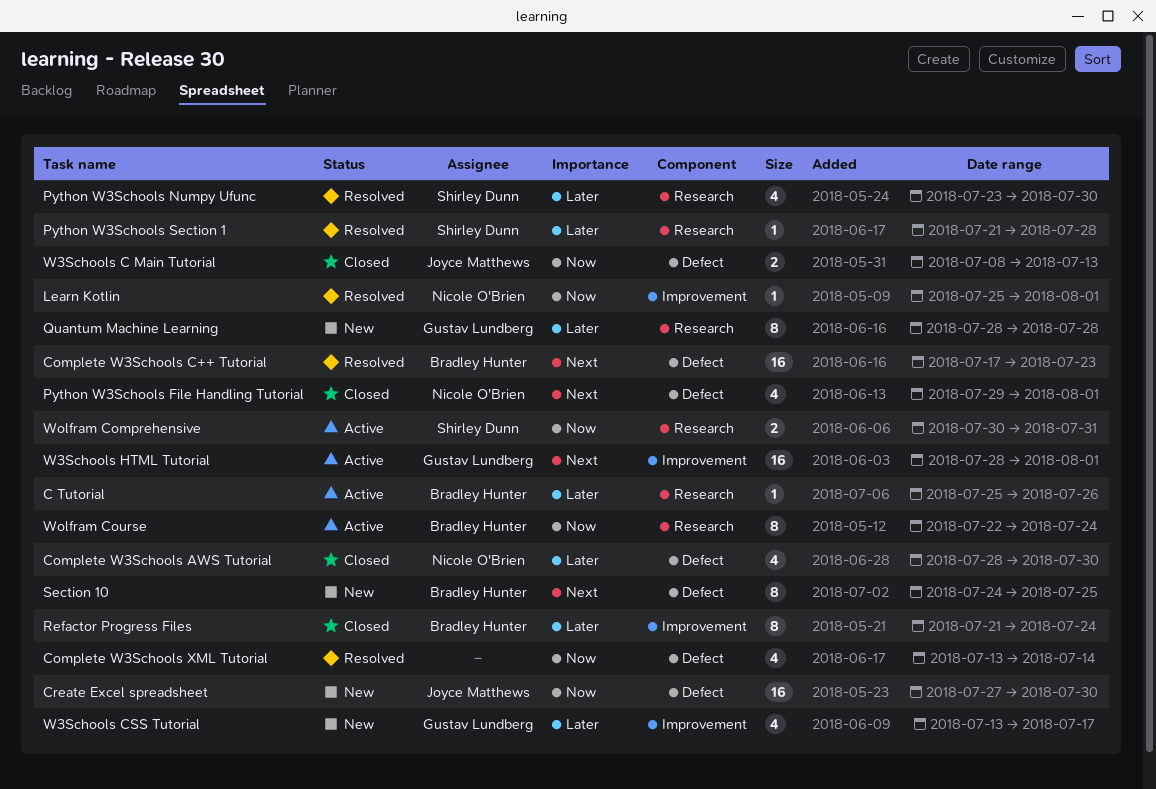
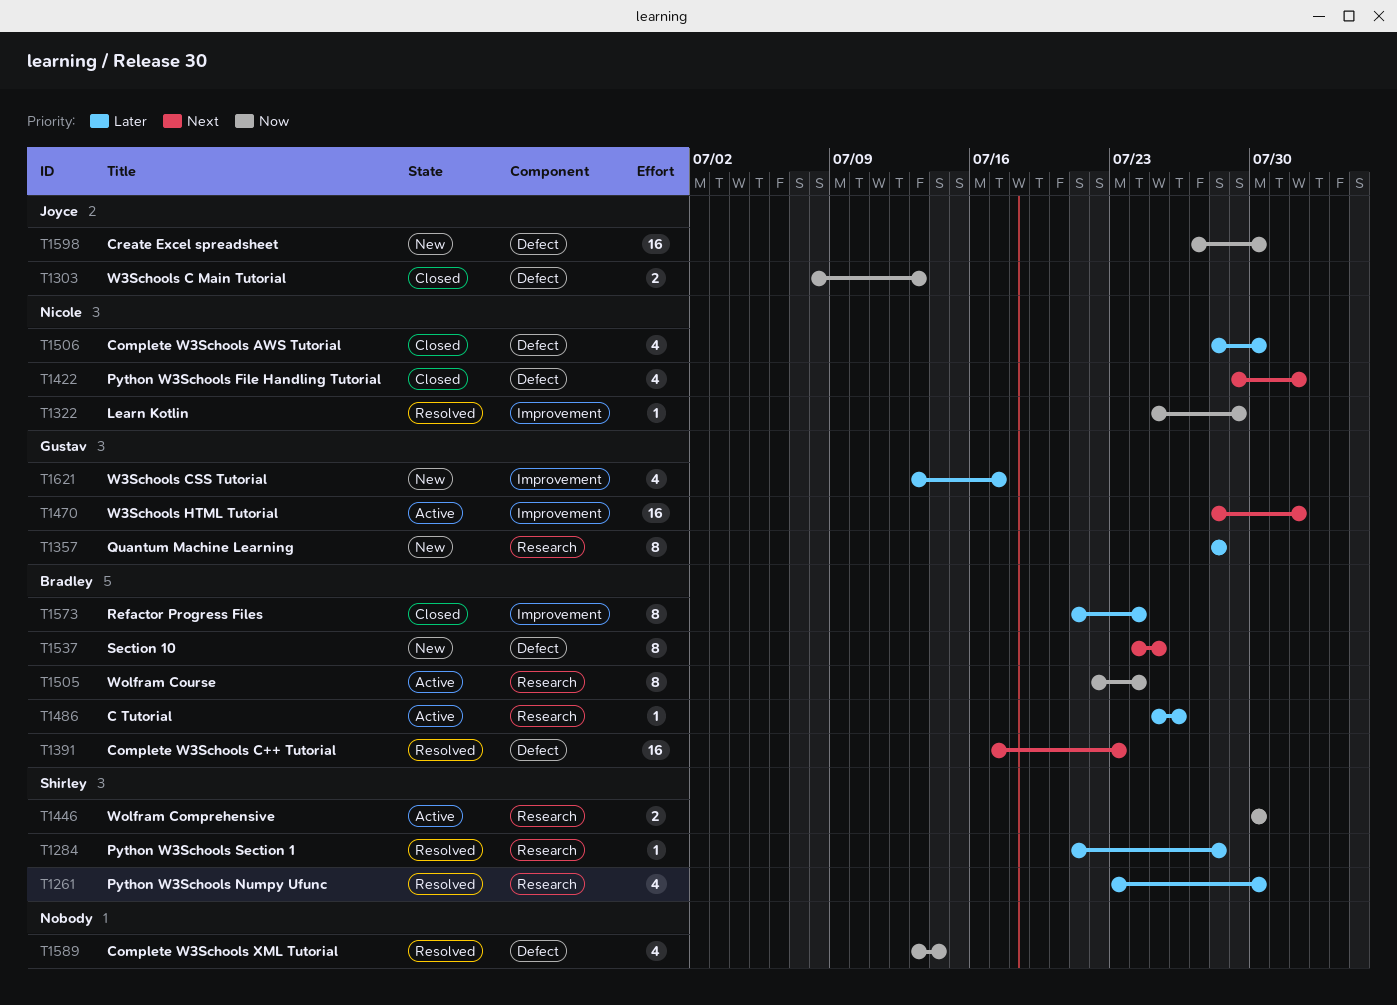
Learn Kotlin, due: Aug 1 -> Jul 29
Wolfram Comprehensive, due: Jul 31 -> Jul 30

